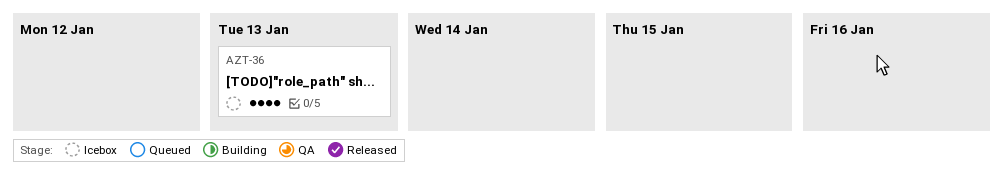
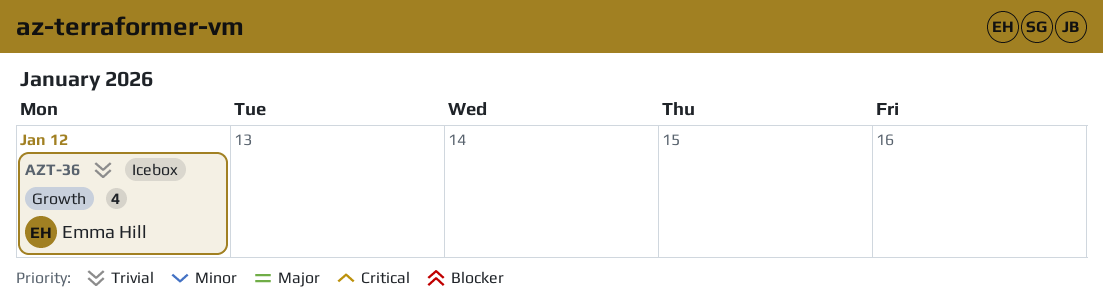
AZT-36, due: Jan 13 -> Jan 12

